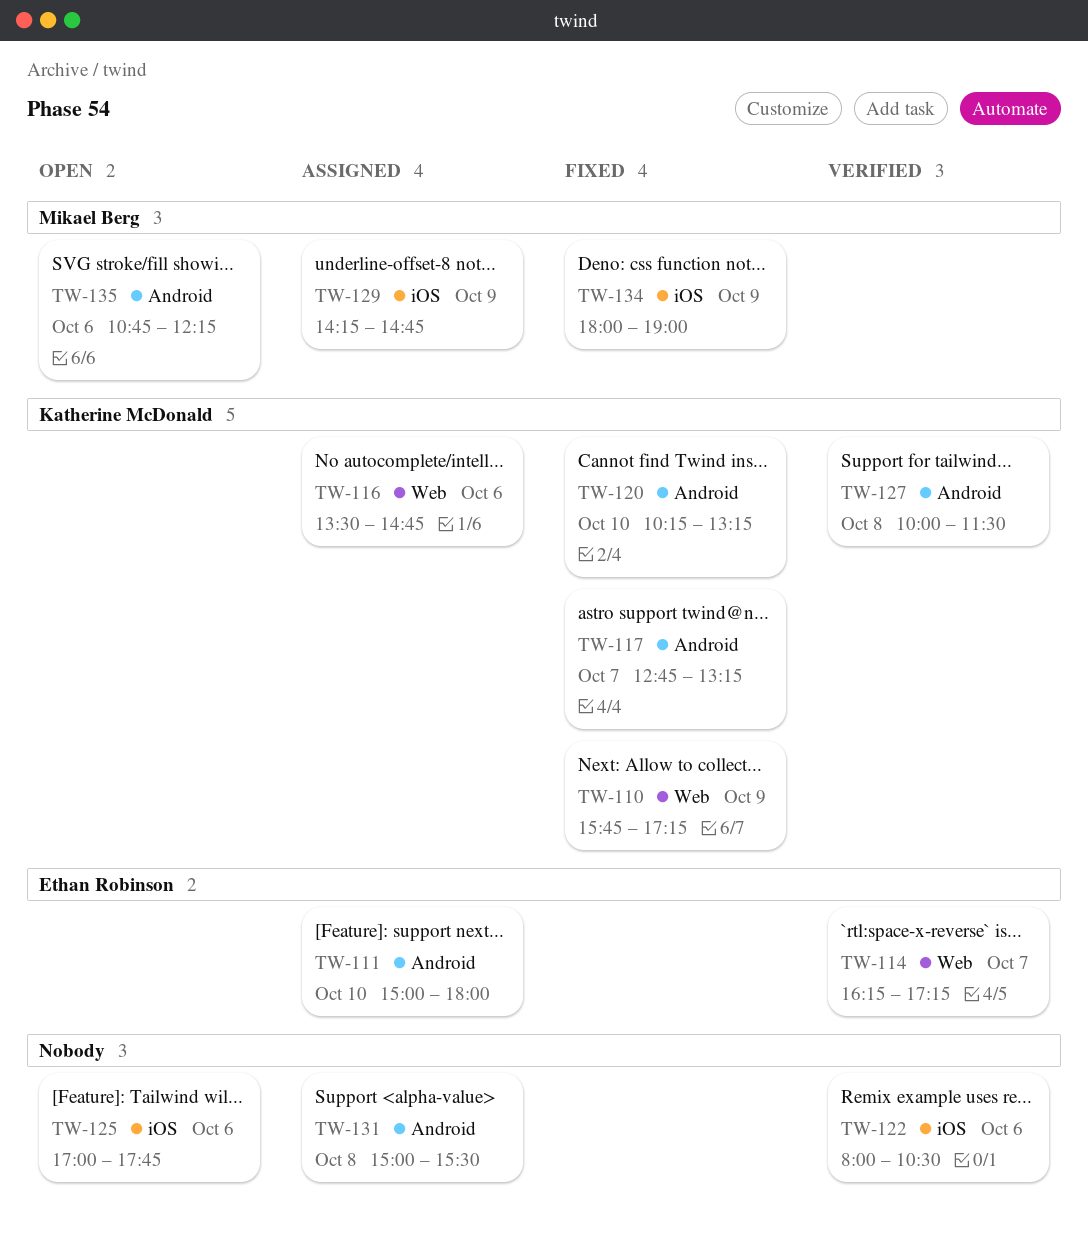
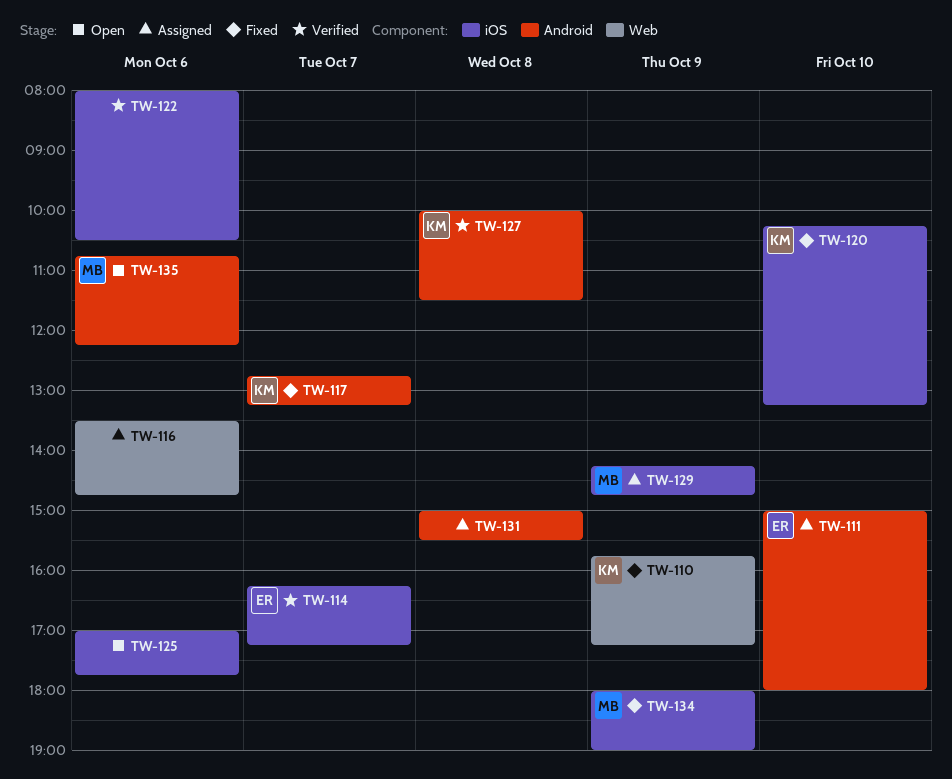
TW-114, label: Web -> iOS
TW-116, owner: Katherine McDonald -> none
TW-120, label: Android -> iOS

